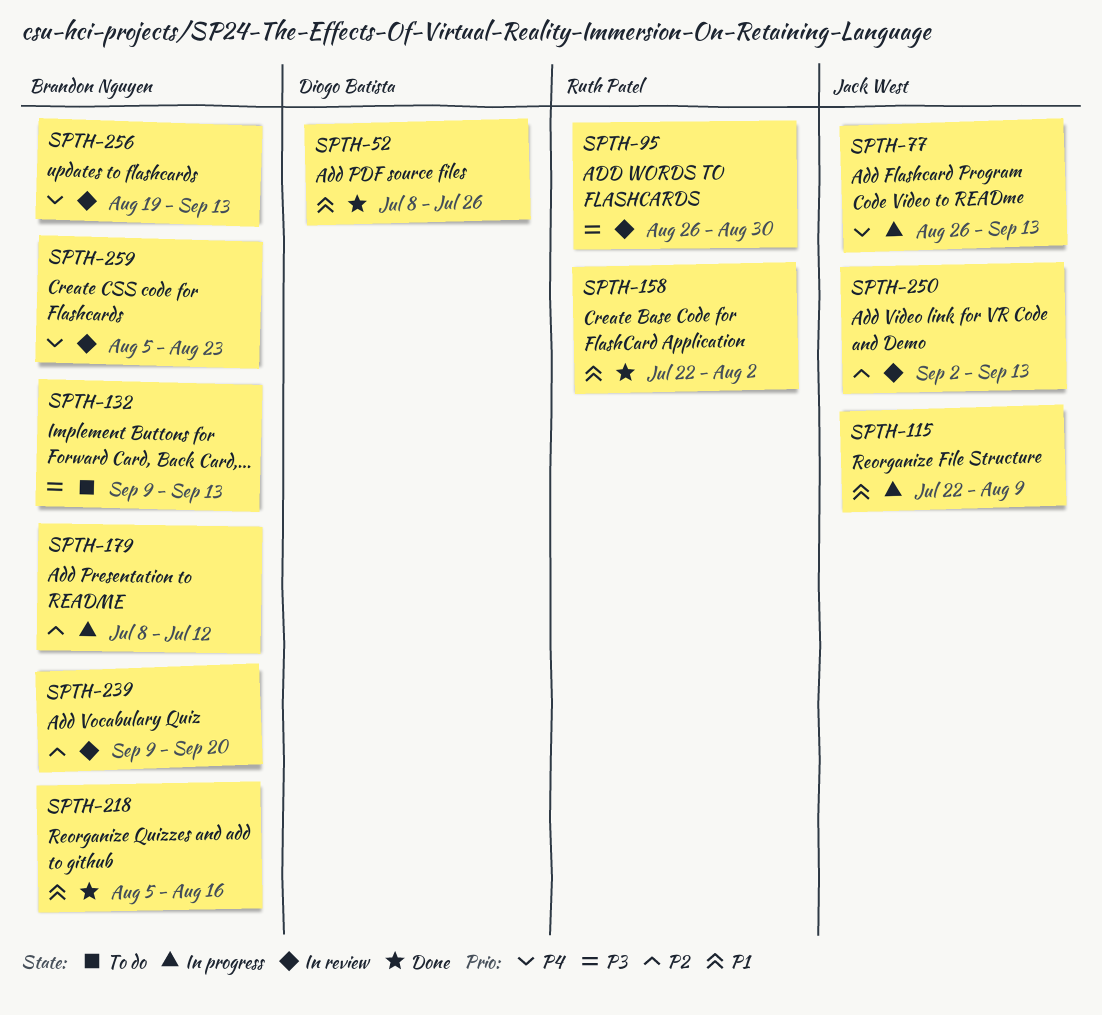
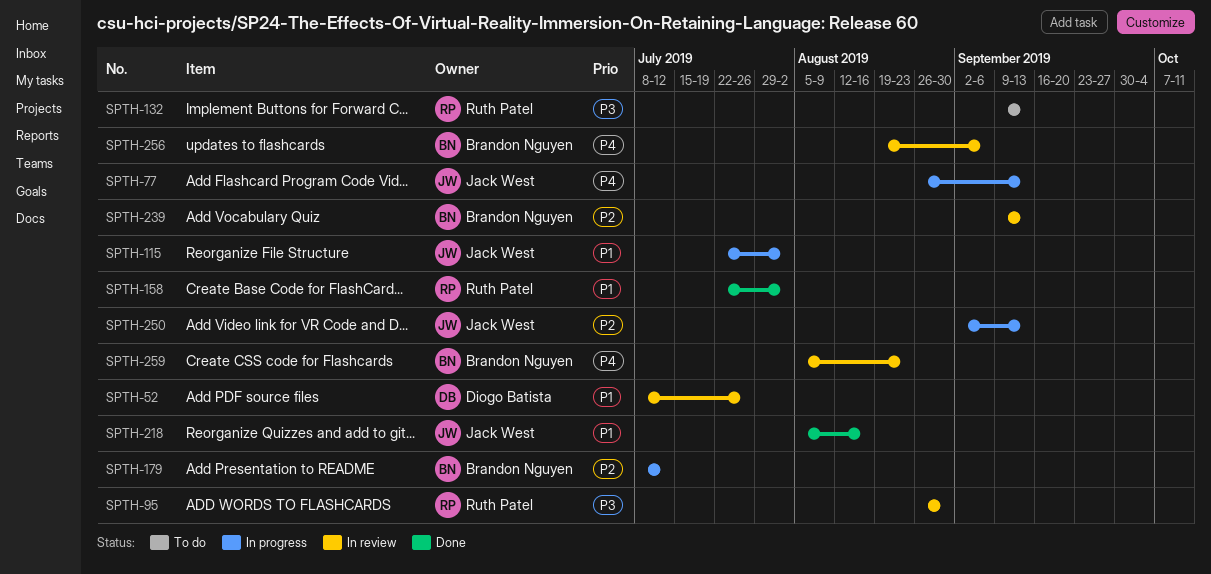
SPTH-52, status: Done -> In review
SPTH-115, due: Aug 9 -> Aug 2
SPTH-132, owner: Brandon Nguyen -> Ruth Patel
SPTH-218, owner: Brandon Nguyen -> Jack West
SPTH-239, due: Sep 20 -> Sep 13
SPTH-250, status: In review -> In progress
SPTH-256, due: Sep 13 -> Sep 6

